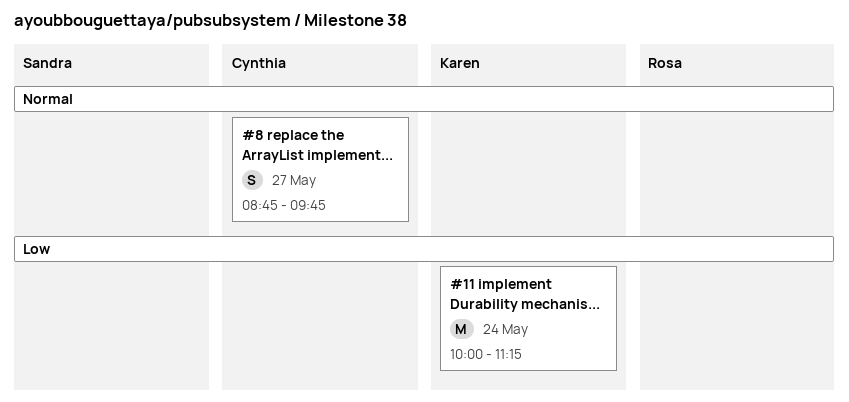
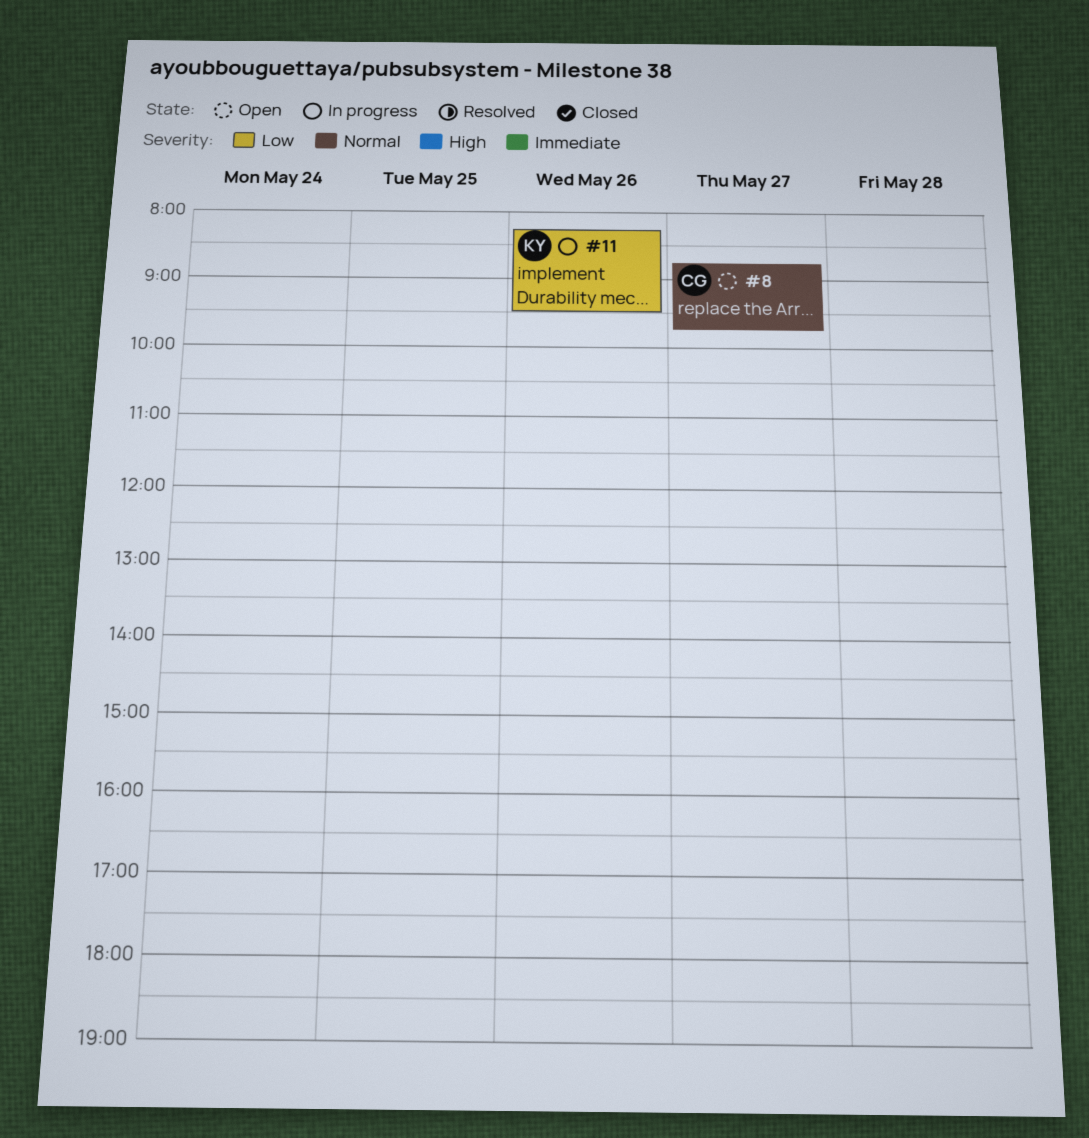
#11, day: May 24 -> May 26
#11, begins: 10:00 -> 08:15
#11, ends: 11:15 -> 09:30

